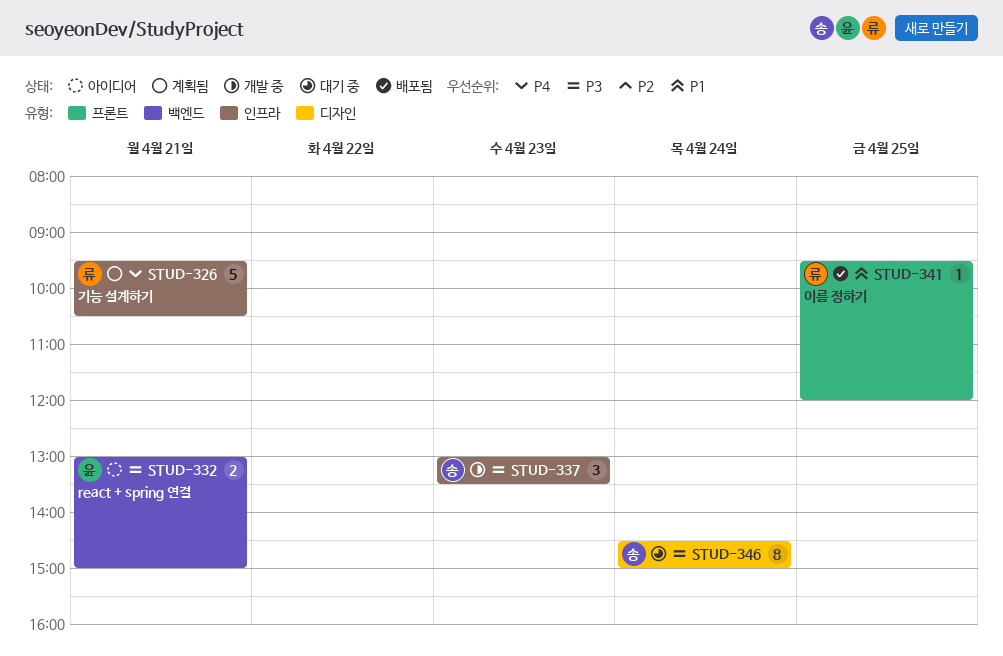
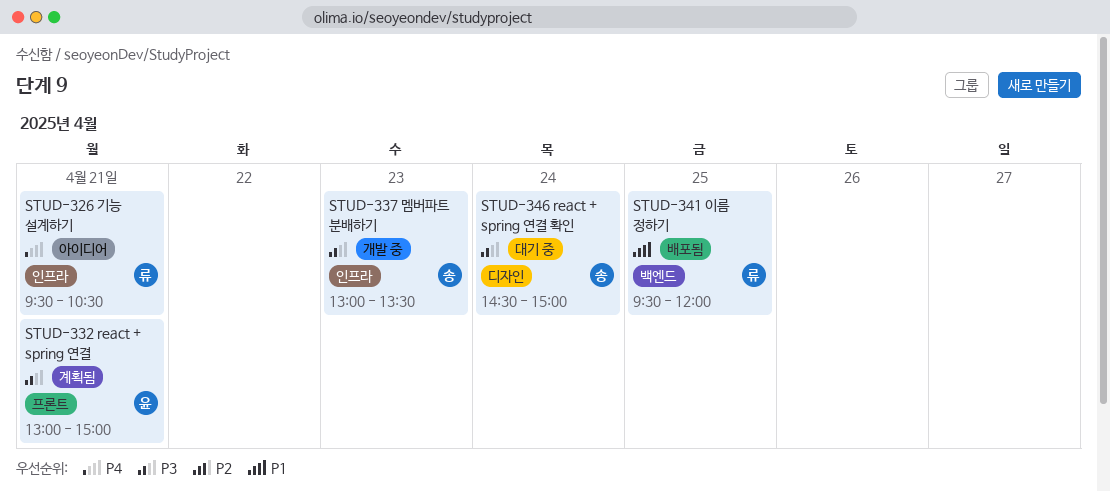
STUD-326, status: 계획됨 -> 아이디어
STUD-332, status: 아이디어 -> 계획됨
STUD-332, label: 백엔드 -> 프론트
STUD-341, label: 프론트 -> 백엔드

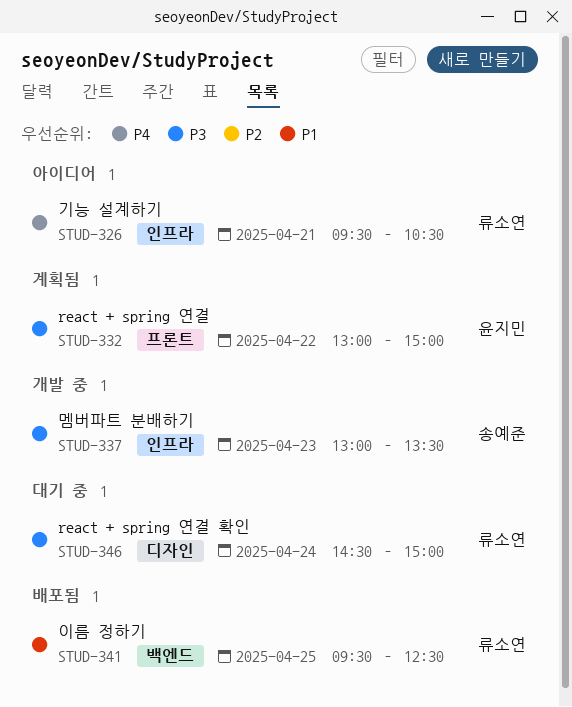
STUD-332, day: Apr 21 -> Apr 22
STUD-341, ends: 12:00 -> 12:30
STUD-346, owner: 송예준 -> 류소연

